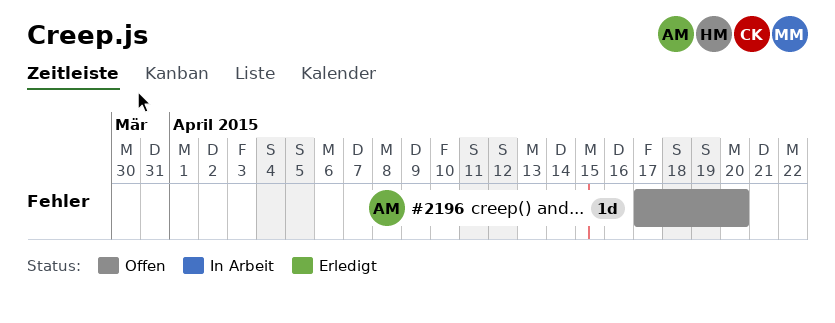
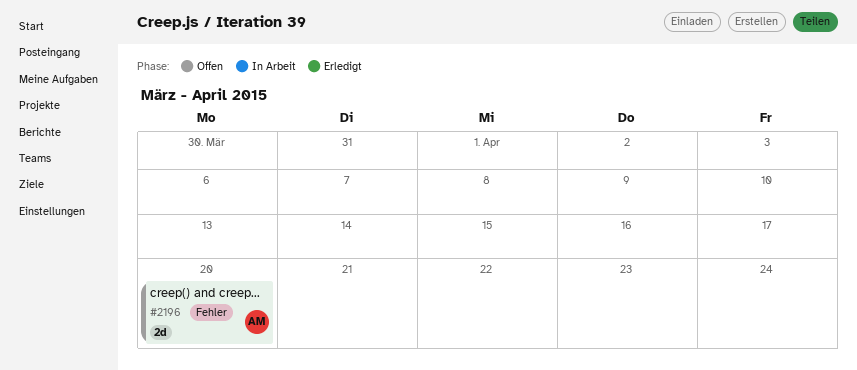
#2196, estimate: 1d -> 2d

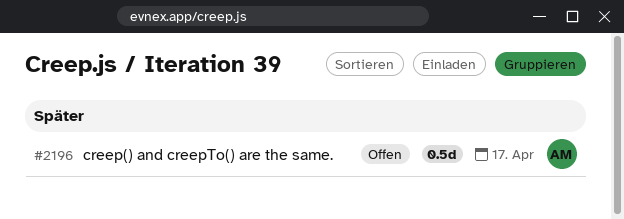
#2196, estimate: 2d -> 0.5d
#2196, due: Apr 20 -> Apr 17

